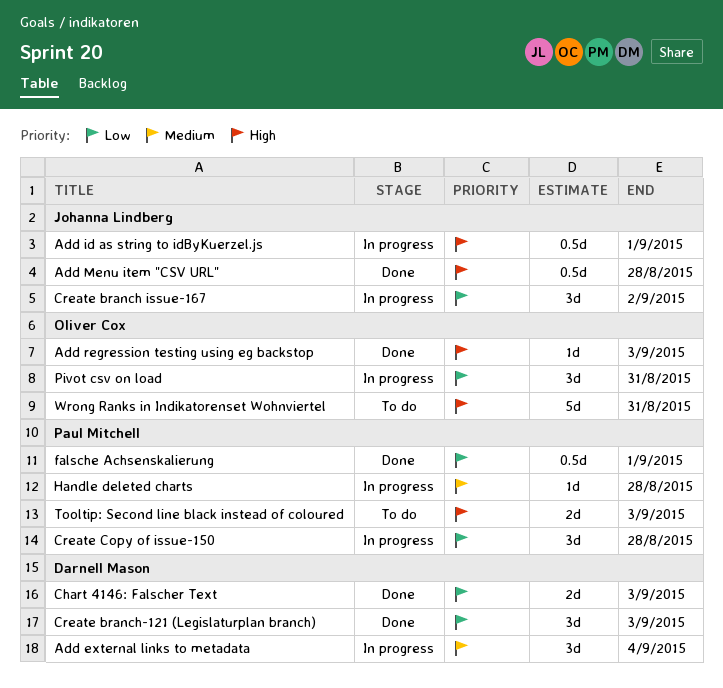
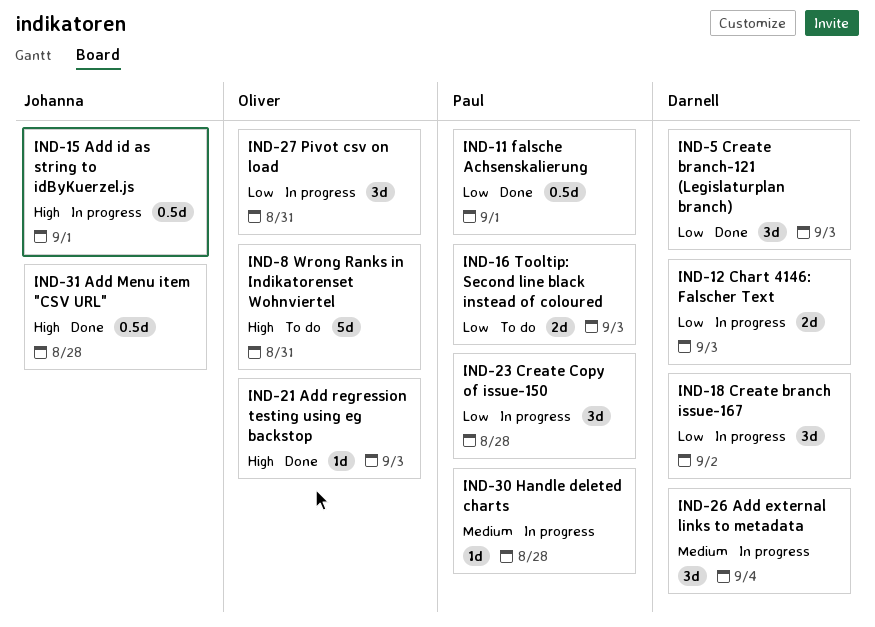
Chart 4146: Falscher Text, status: Done -> In progress
Create branch issue-167, owner: Johanna Lindberg -> Darnell Mason
Tooltip: Second line black instead of coloured, priority: High -> Low

